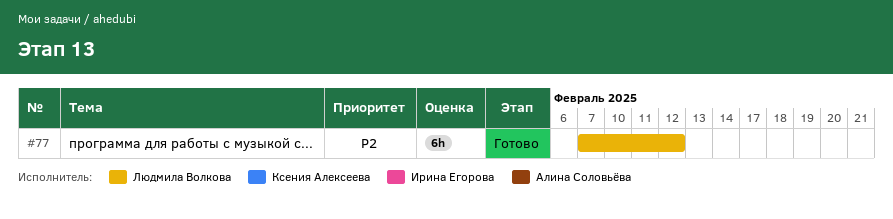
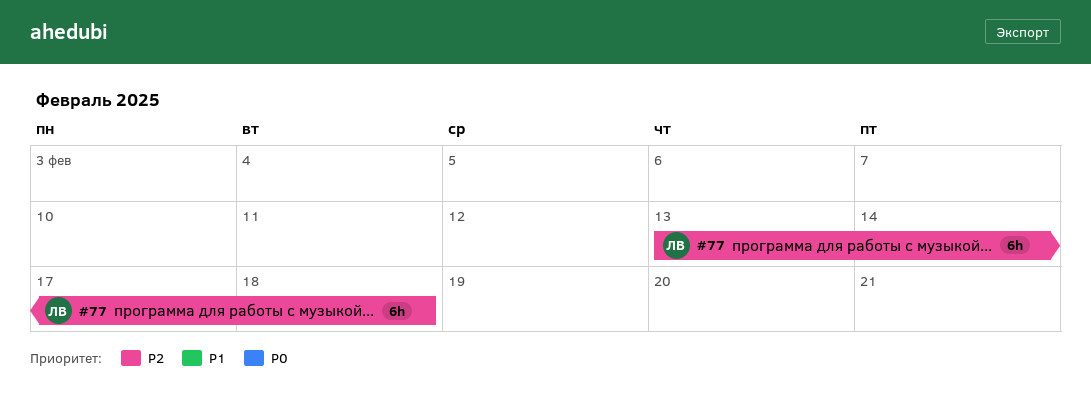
#77, start: Feb 7 -> Feb 13
#77, due: Feb 12 -> Feb 18

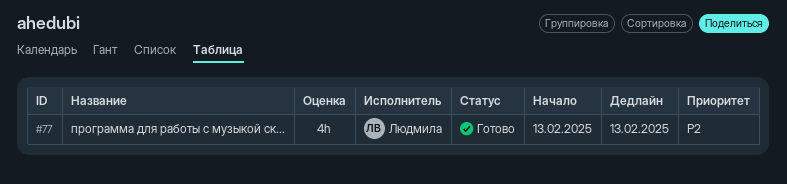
#77, estimate: 6h -> 4h
#77, due: Feb 18 -> Feb 13

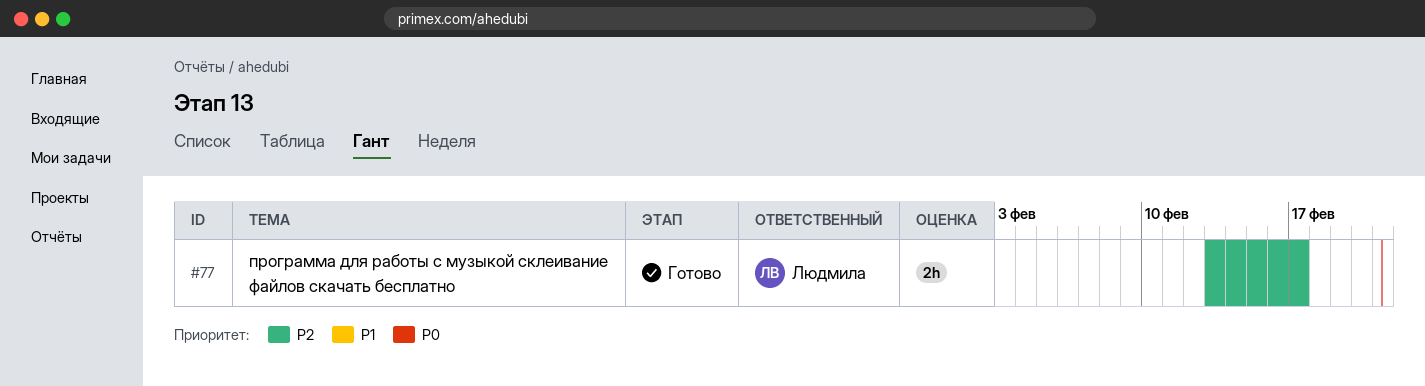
#77, estimate: 4h -> 2h
#77, due: Feb 13 -> Feb 17

